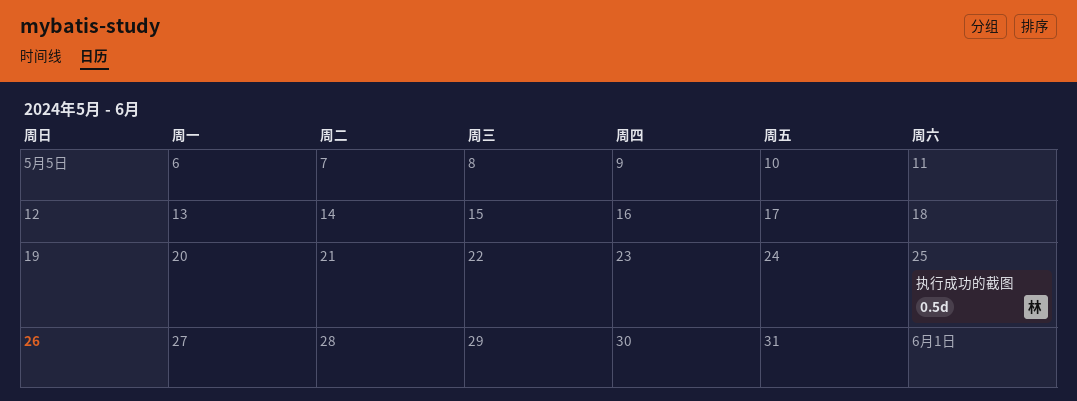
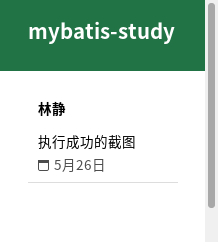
执行成功的截图, due: May 25 -> May 26

